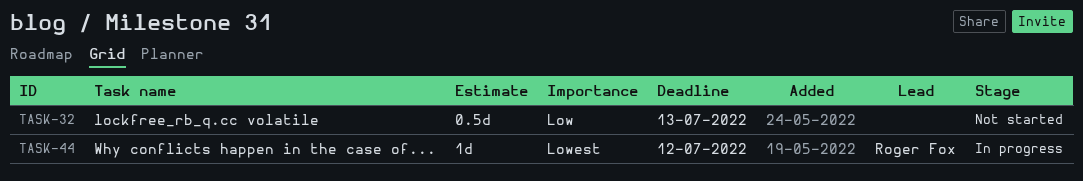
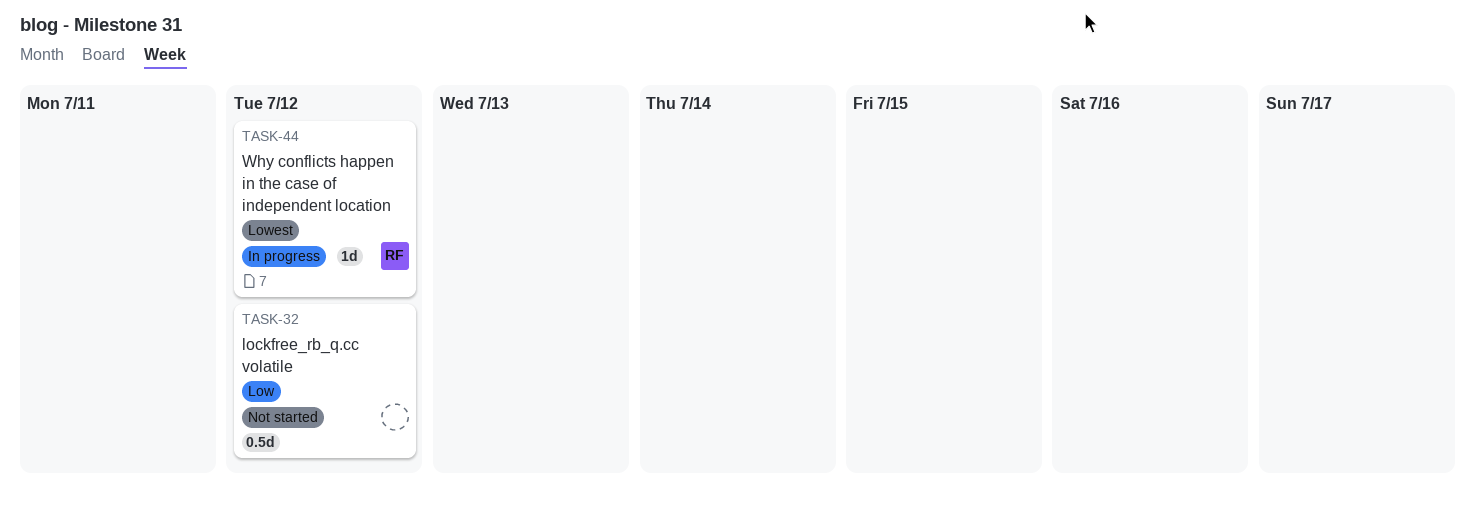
TASK-32, due: Jul 13 -> Jul 12

